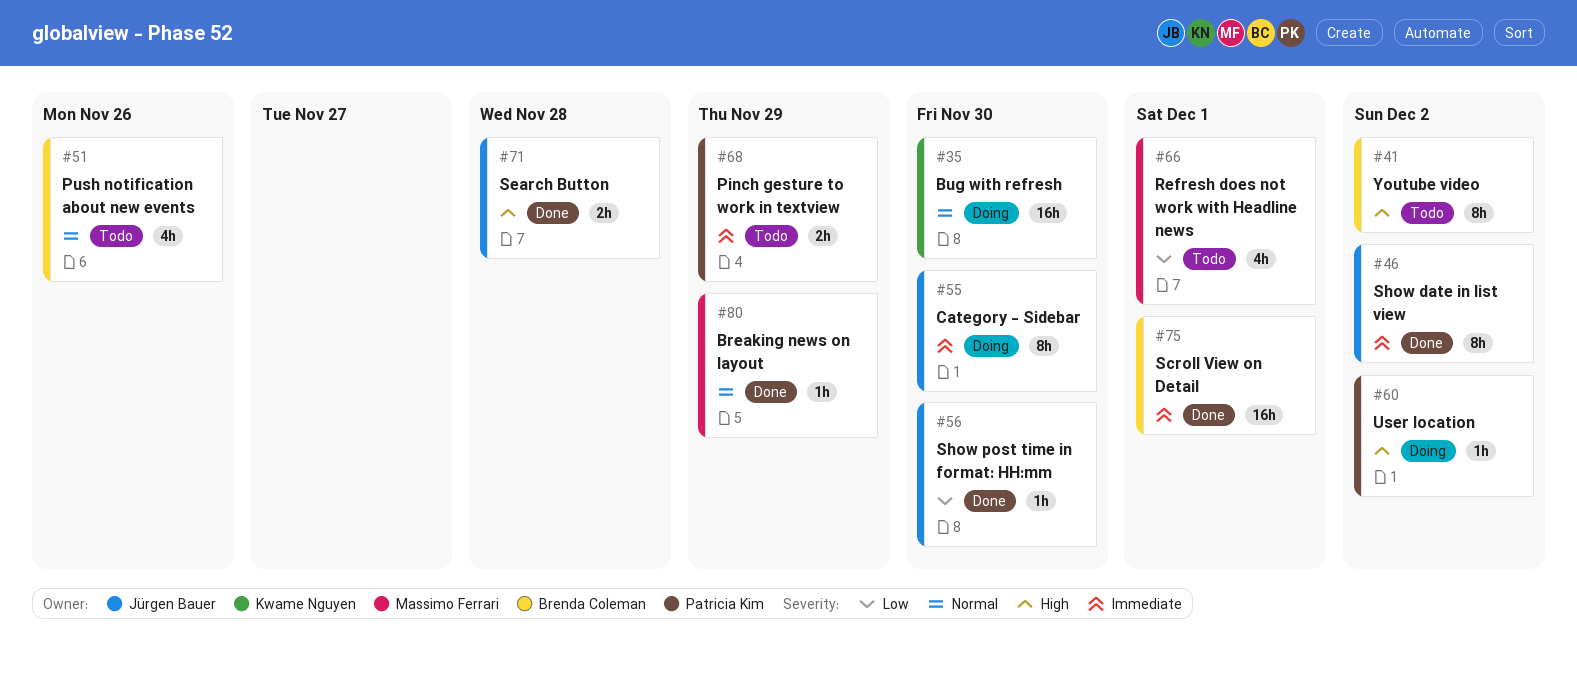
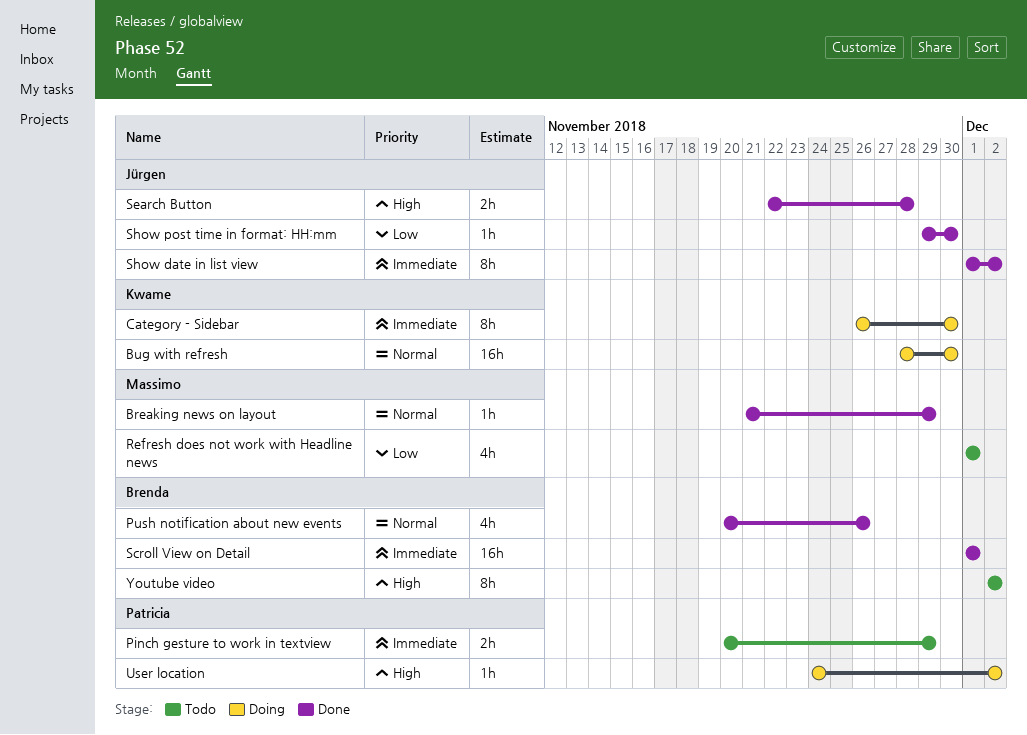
Category - Sidebar, owner: Jürgen Bauer -> Kwame Nguyen
Push notification about new events, status: Todo -> Done

